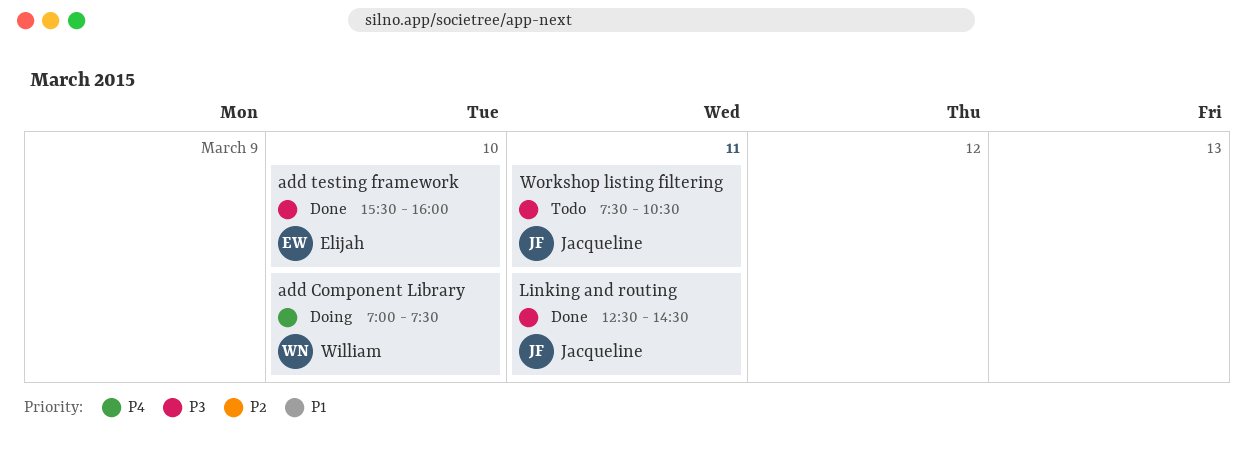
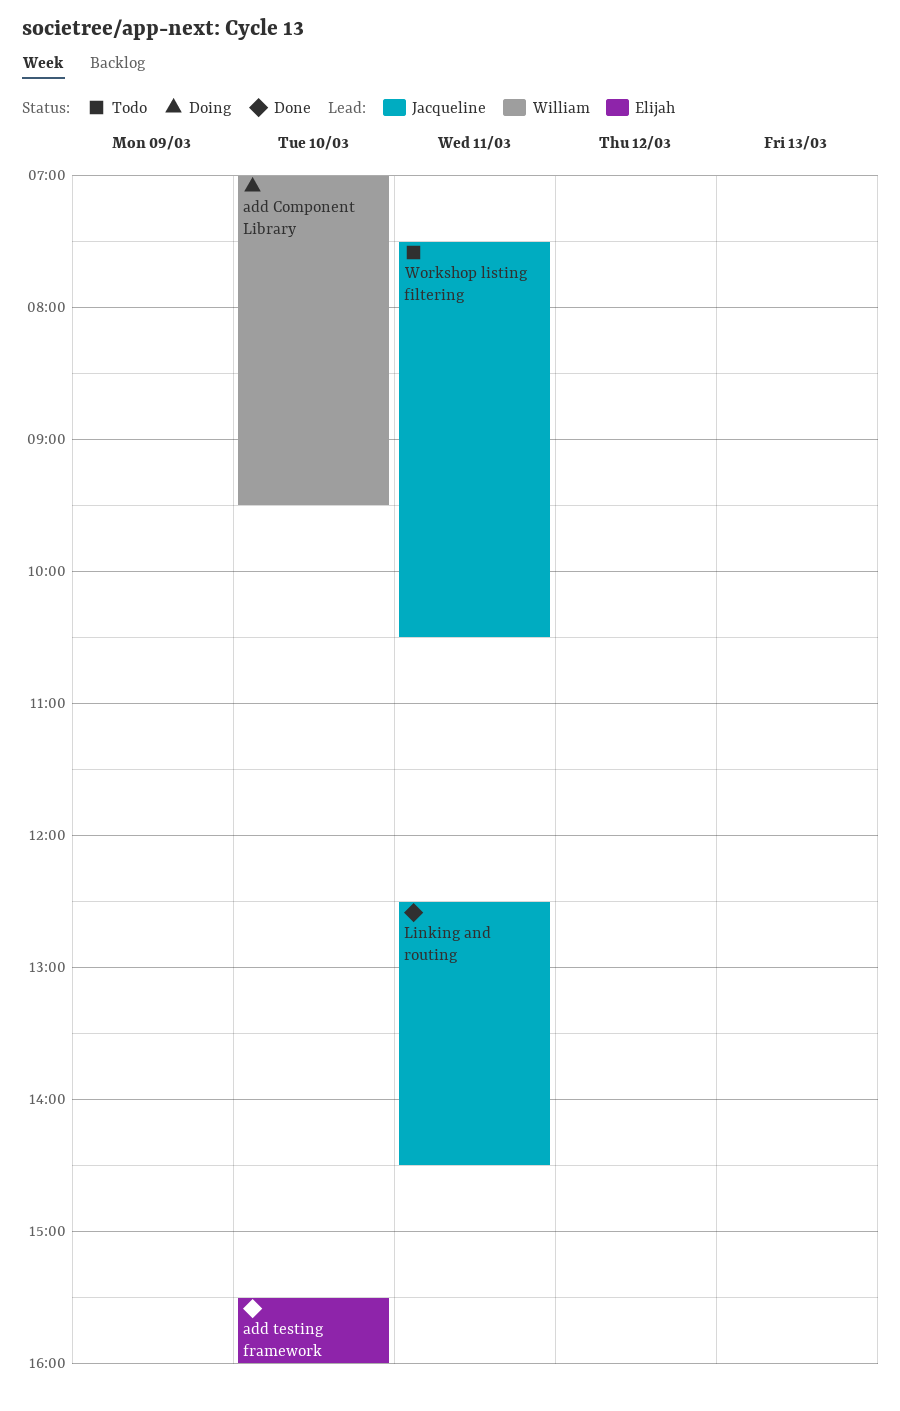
add Component Library, ends: 07:30 -> 09:30

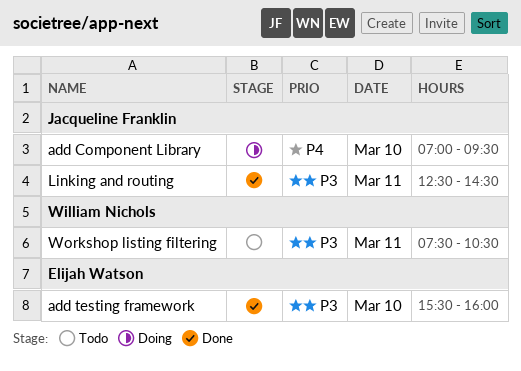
add Component Library, owner: William Nichols -> Jacqueline Franklin
Workshop listing filtering, owner: Jacqueline Franklin -> William Nichols

